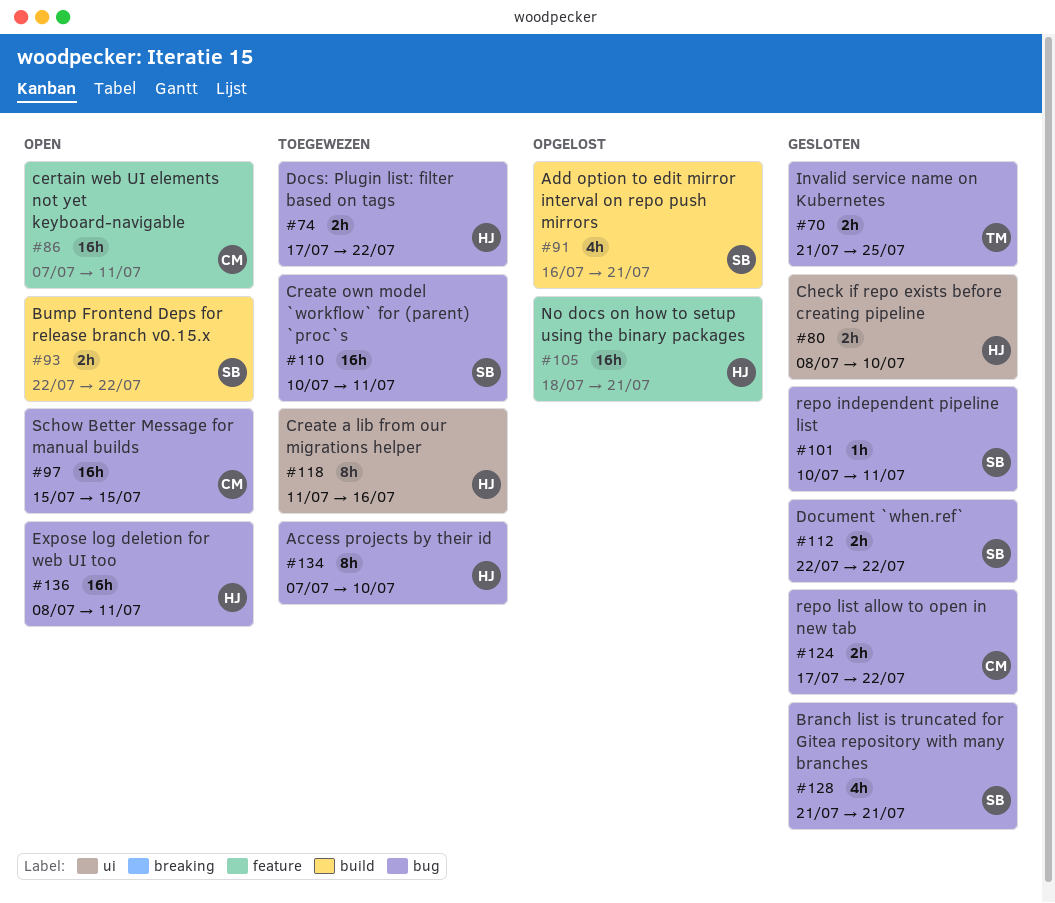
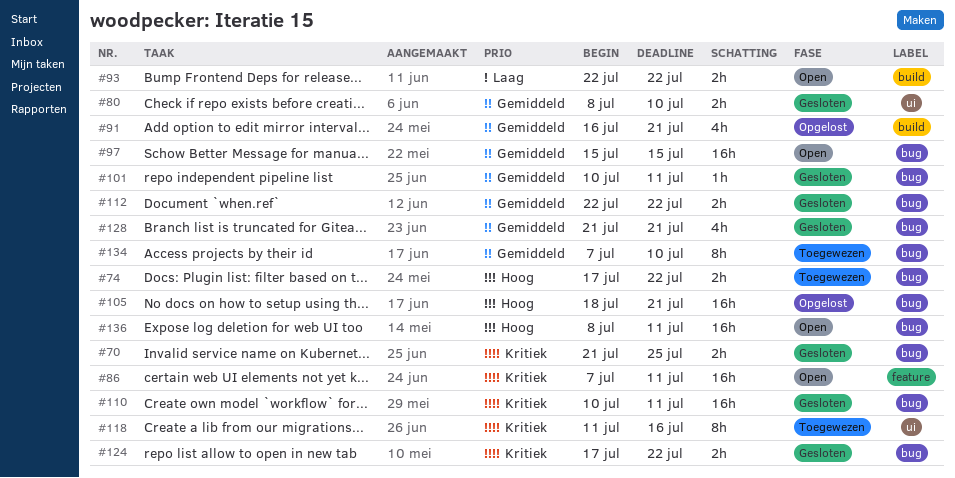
#105, label: feature -> bug
#110, status: Toegewezen -> Gesloten

